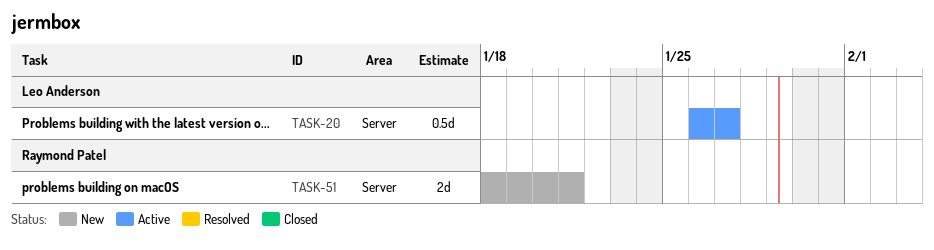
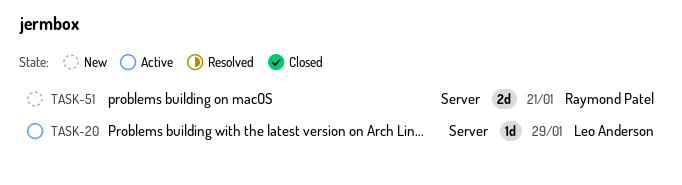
TASK-20, estimate: 0.5d -> 1d
TASK-20, due: Jan 27 -> Jan 29

